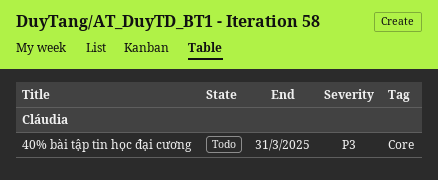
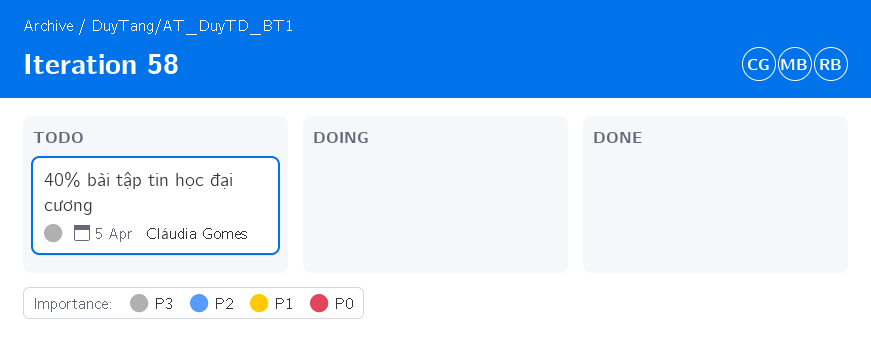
40% bài tập tin học đại cương, due: Mar 31 -> Apr 5

